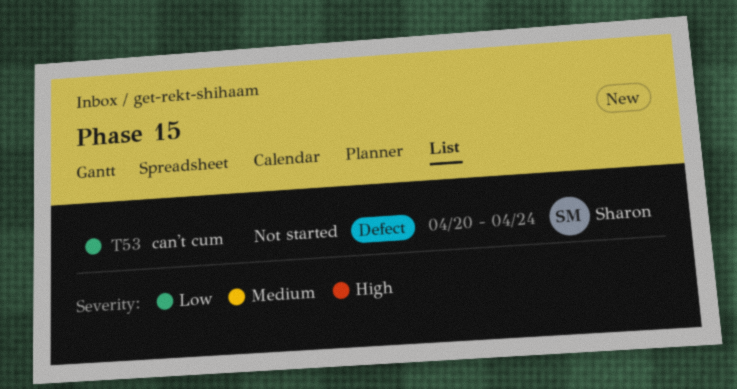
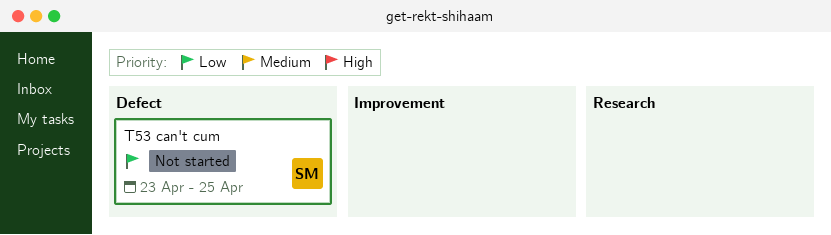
T53, start: Apr 20 -> Apr 23
T53, due: Apr 24 -> Apr 25

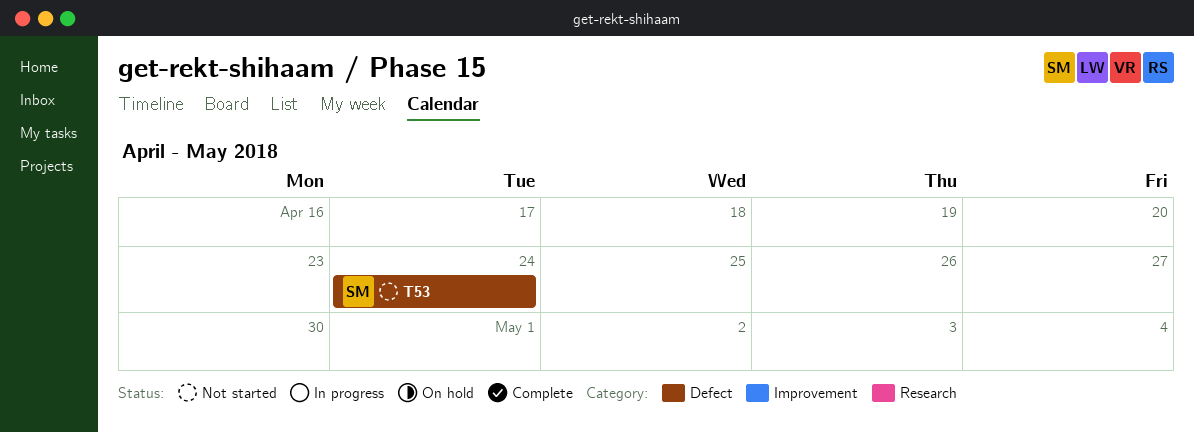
T53, start: Apr 23 -> Apr 24
T53, due: Apr 25 -> Apr 24

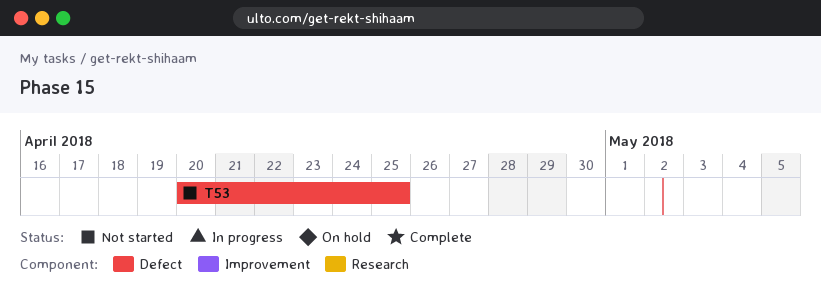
T53, start: Apr 24 -> Apr 20
T53, due: Apr 24 -> Apr 25

